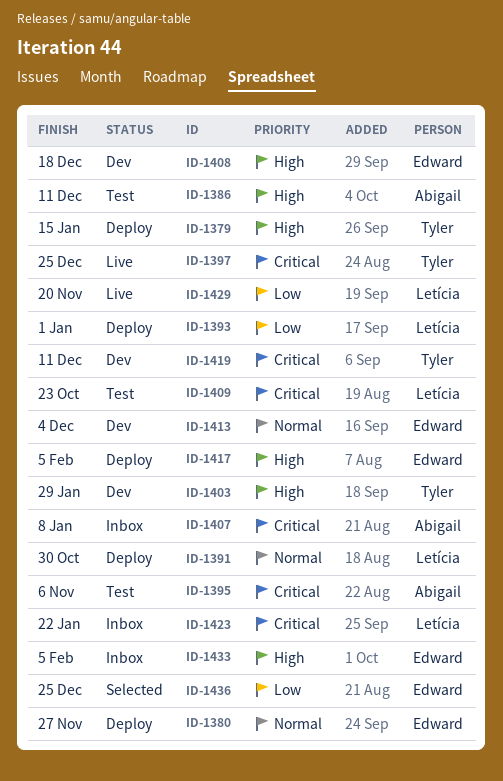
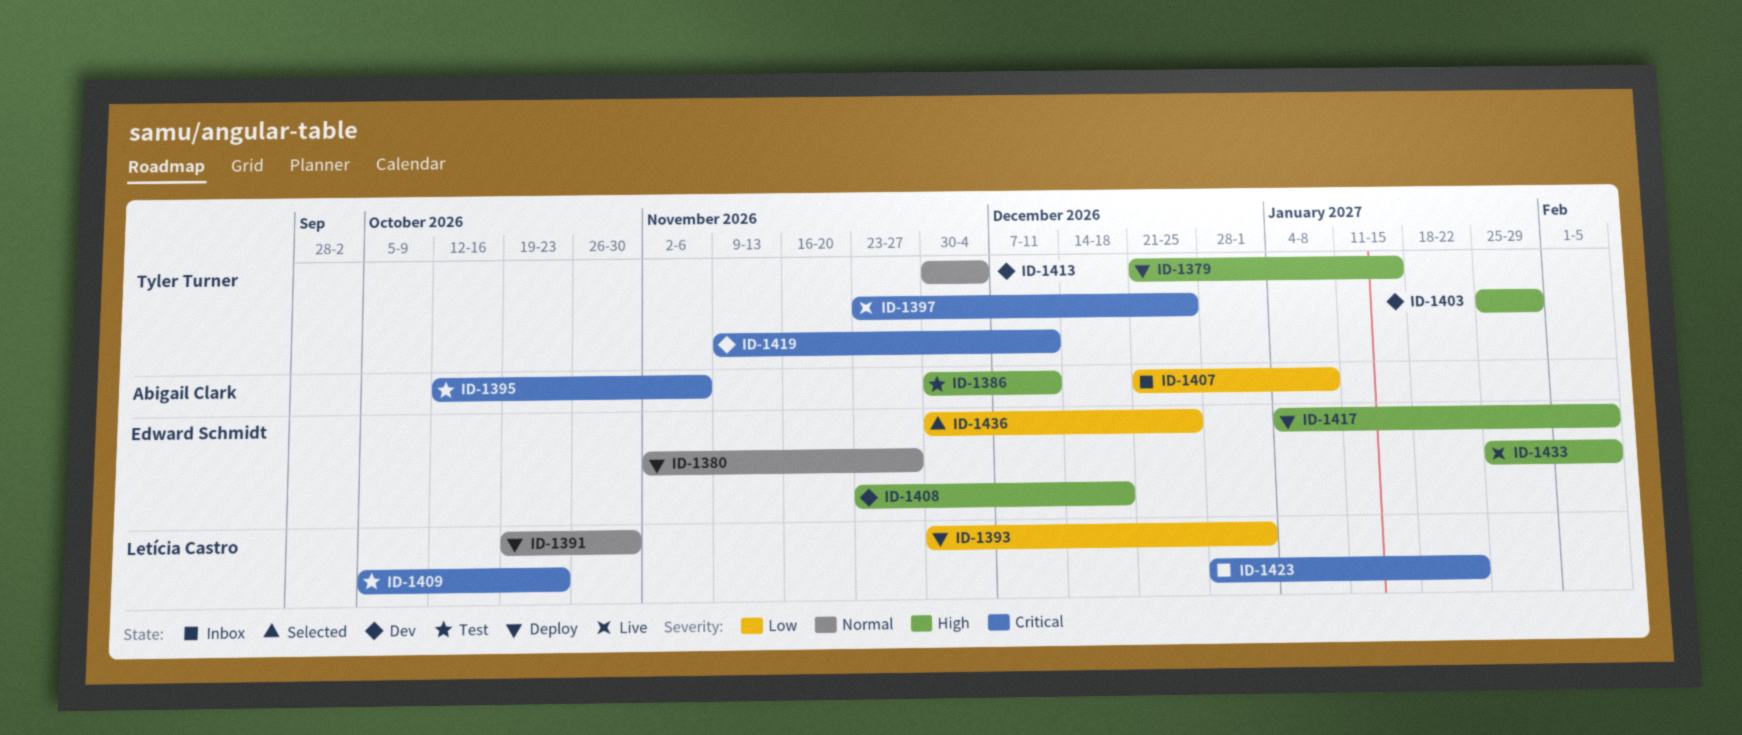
ID-1407, priority: Critical -> Low
ID-1413, owner: Edward Schmidt -> Tyler Turner
ID-1429: present -> none
ID-1433, status: Inbox -> Live

